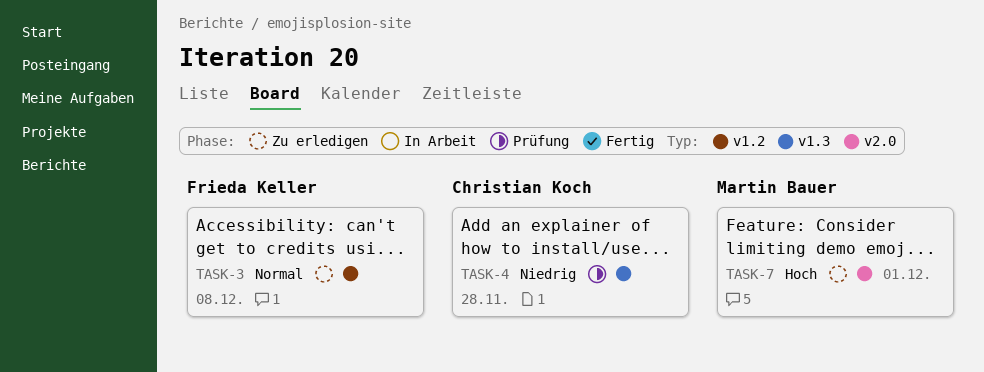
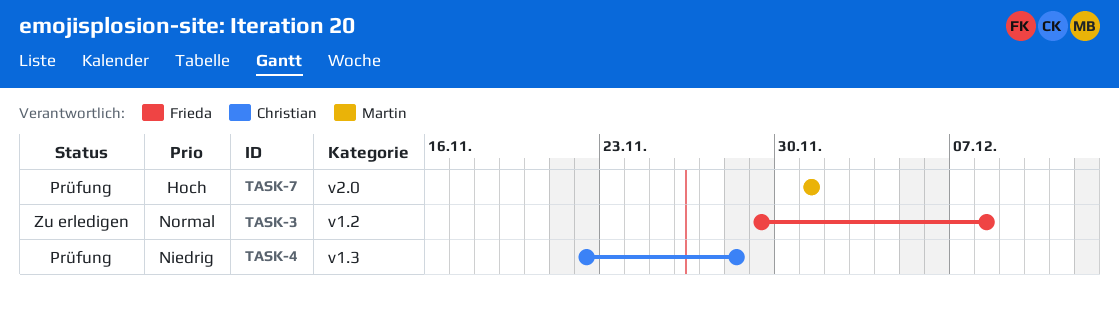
TASK-7, status: Zu erledigen -> Prüfung

